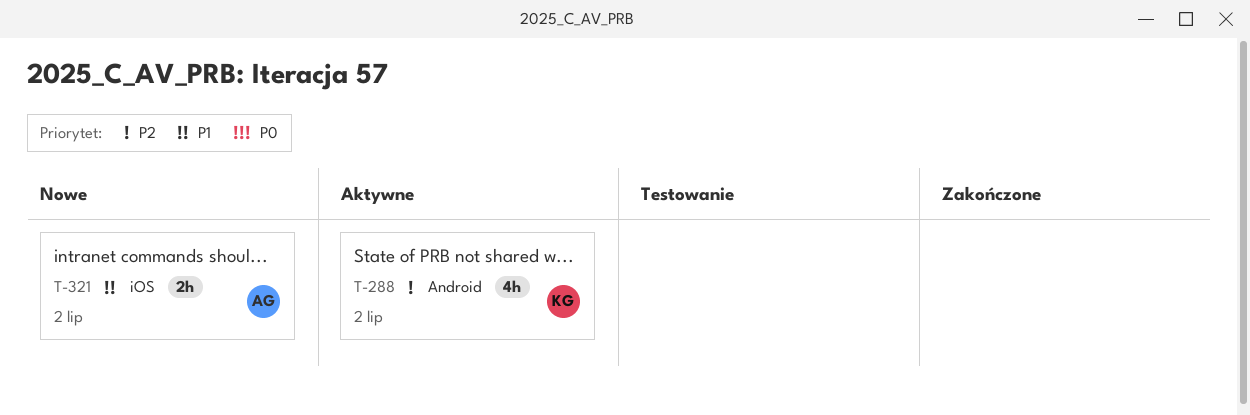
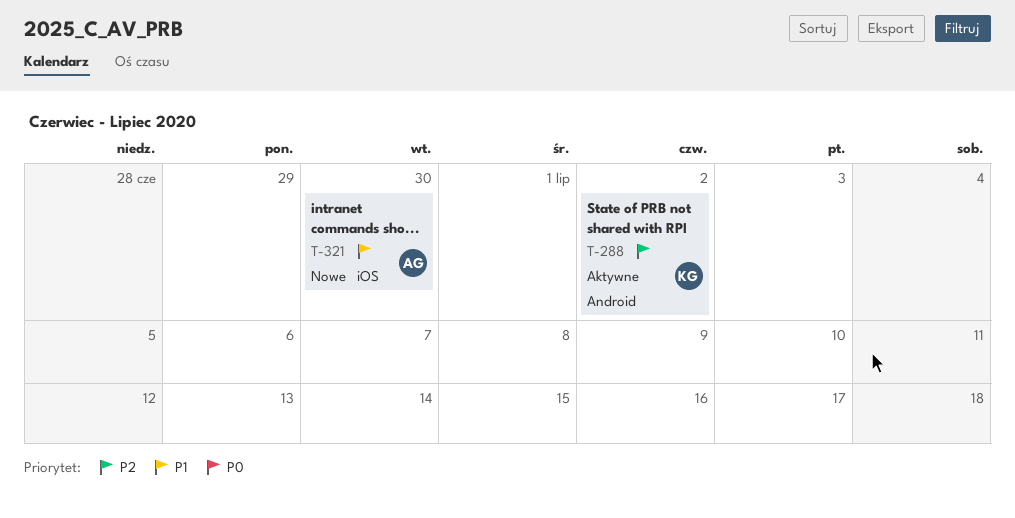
T-321, due: Jul 2 -> Jun 30

